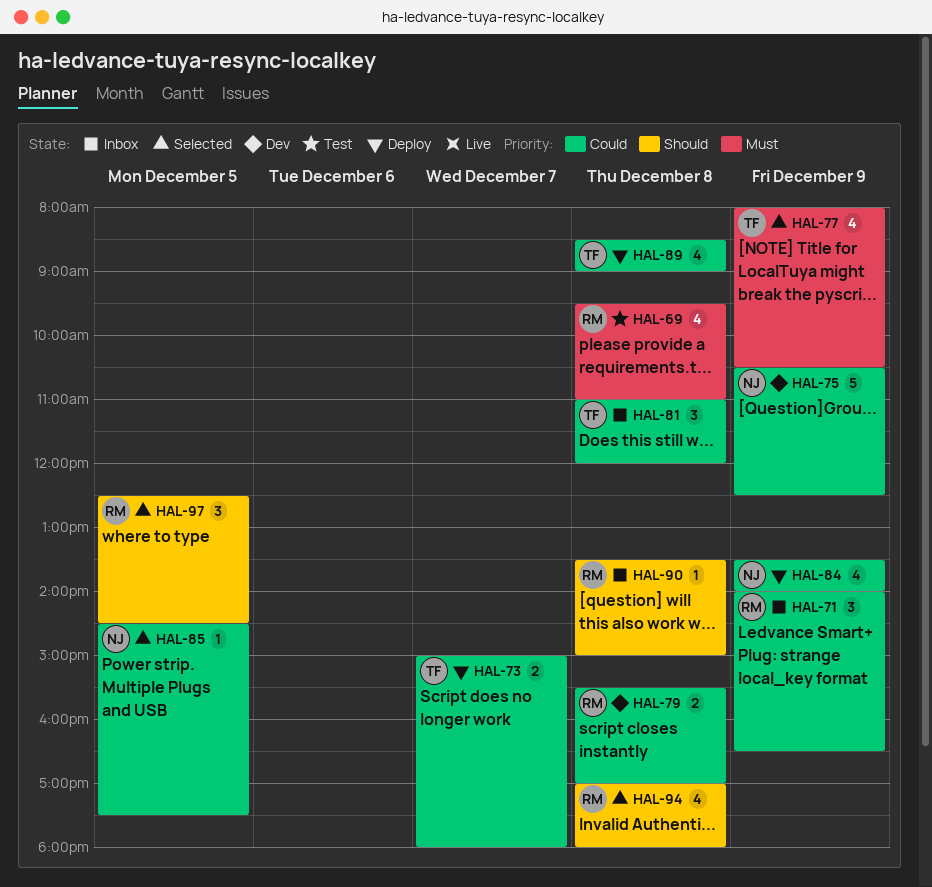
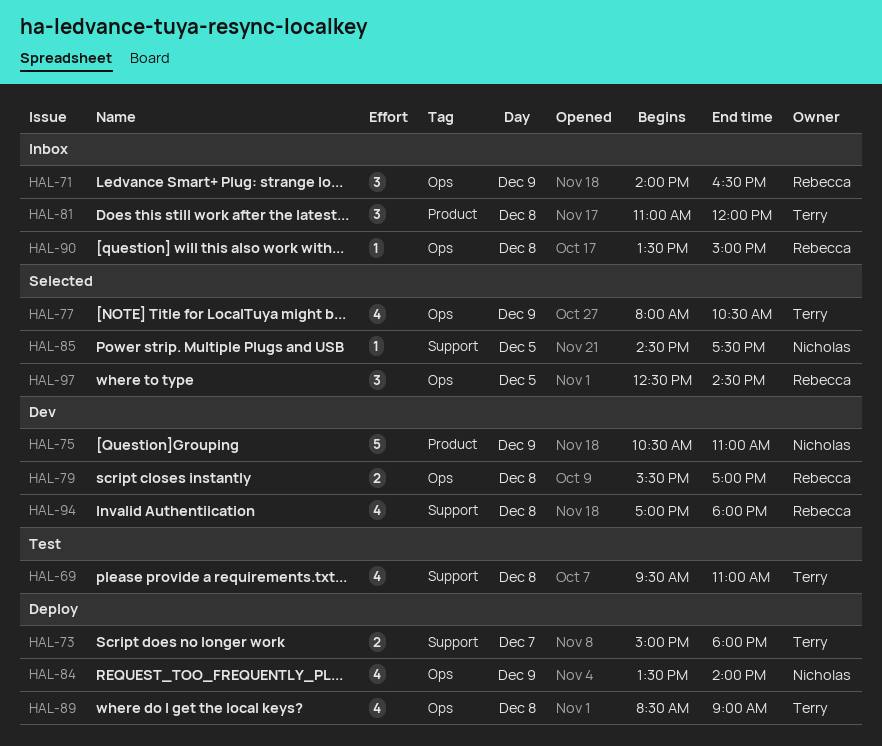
HAL-69, owner: Rebecca -> Terry
HAL-75, ends: 12:30 -> 11:00
HAL-94, status: Selected -> Dev

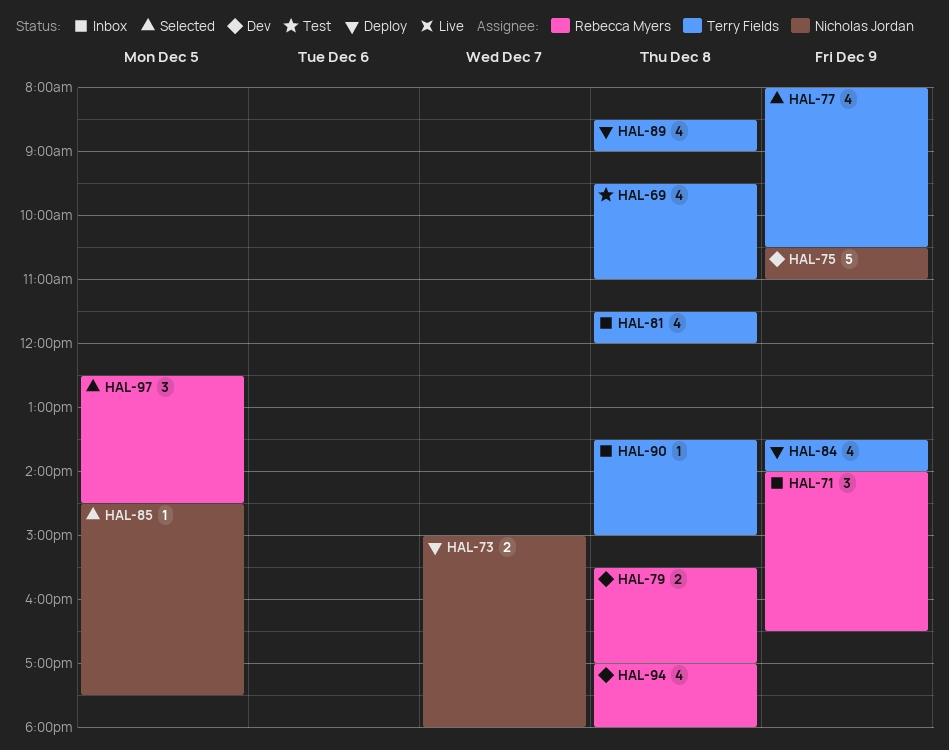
HAL-73, owner: Terry Fields -> Nicholas Jordan
HAL-81, estimate: 3 -> 4
HAL-81, begins: 11:00 -> 11:30
HAL-84, owner: Nicholas Jordan -> Terry Fields
HAL-90, owner: Rebecca Myers -> Terry Fields

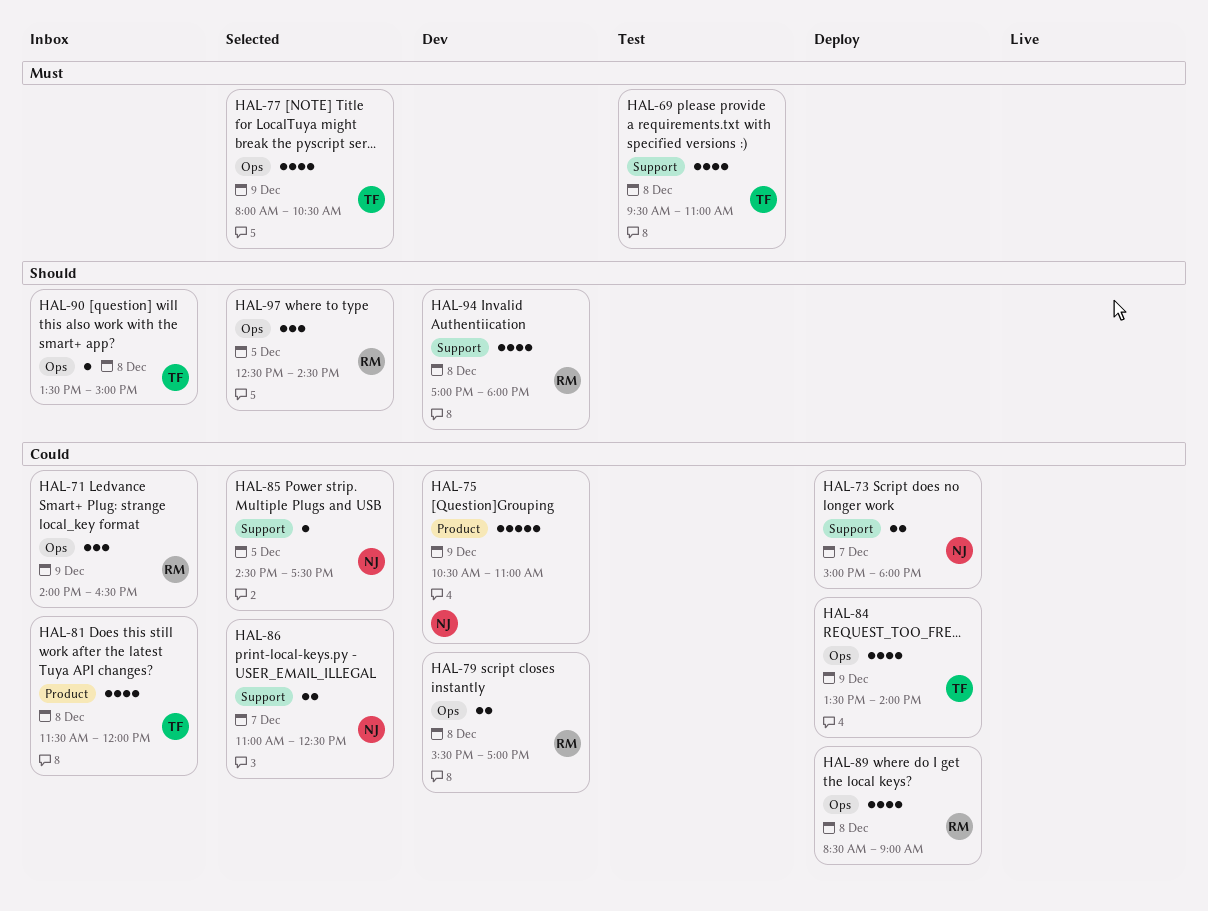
HAL-86: none -> present
HAL-89, owner: Terry Fields -> Rebecca Myers

